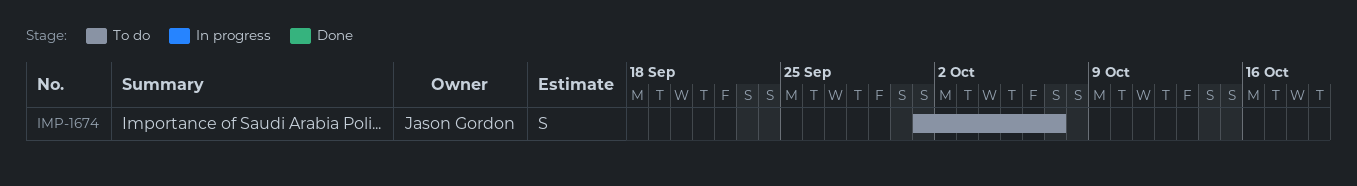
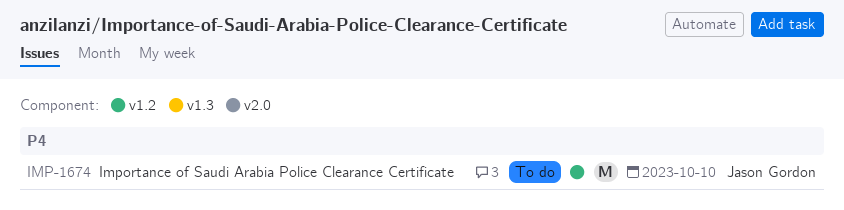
IMP-1674, estimate: S -> M
IMP-1674, due: Oct 7 -> Oct 10

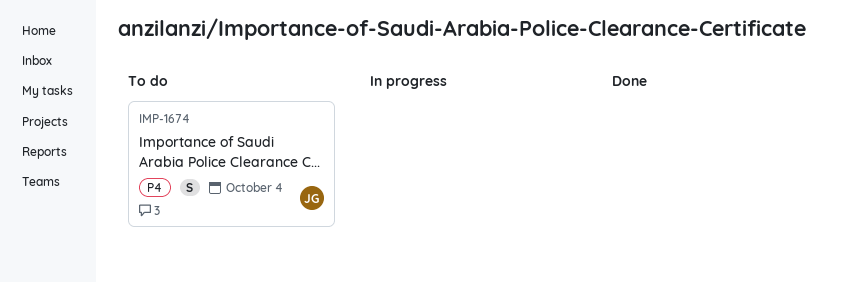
IMP-1674, estimate: M -> S
IMP-1674, due: Oct 10 -> Oct 4

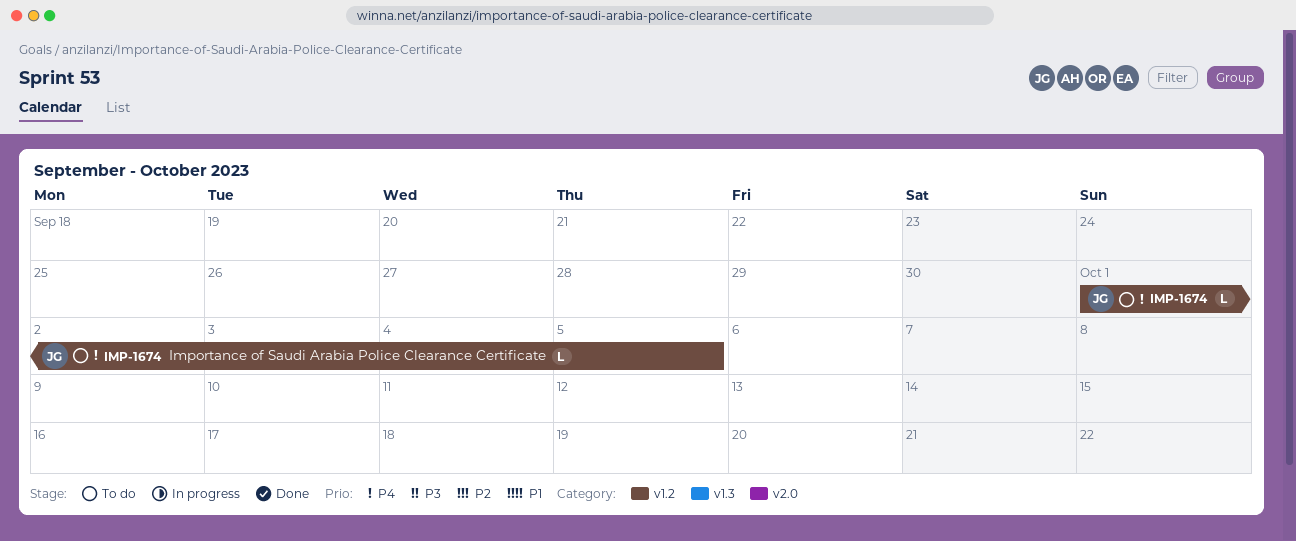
IMP-1674, estimate: S -> L
IMP-1674, due: Oct 4 -> Oct 5

